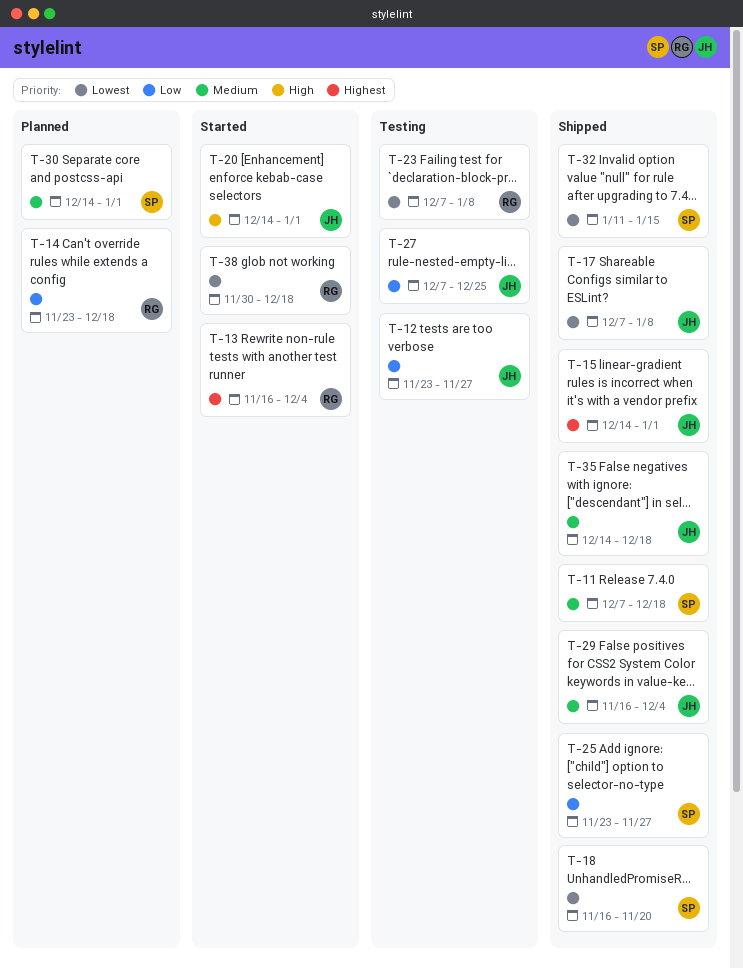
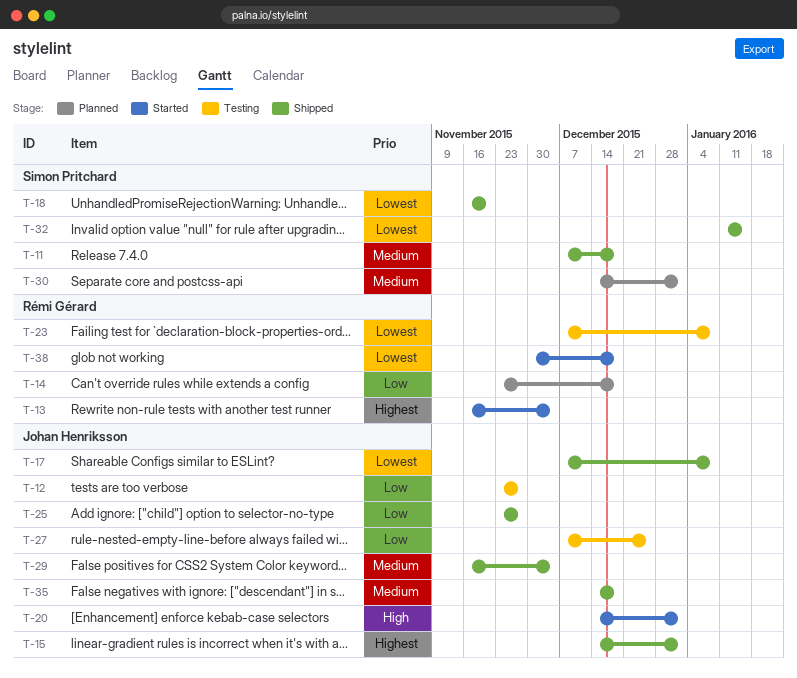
T-25, owner: Simon Pritchard -> Johan Henriksson

